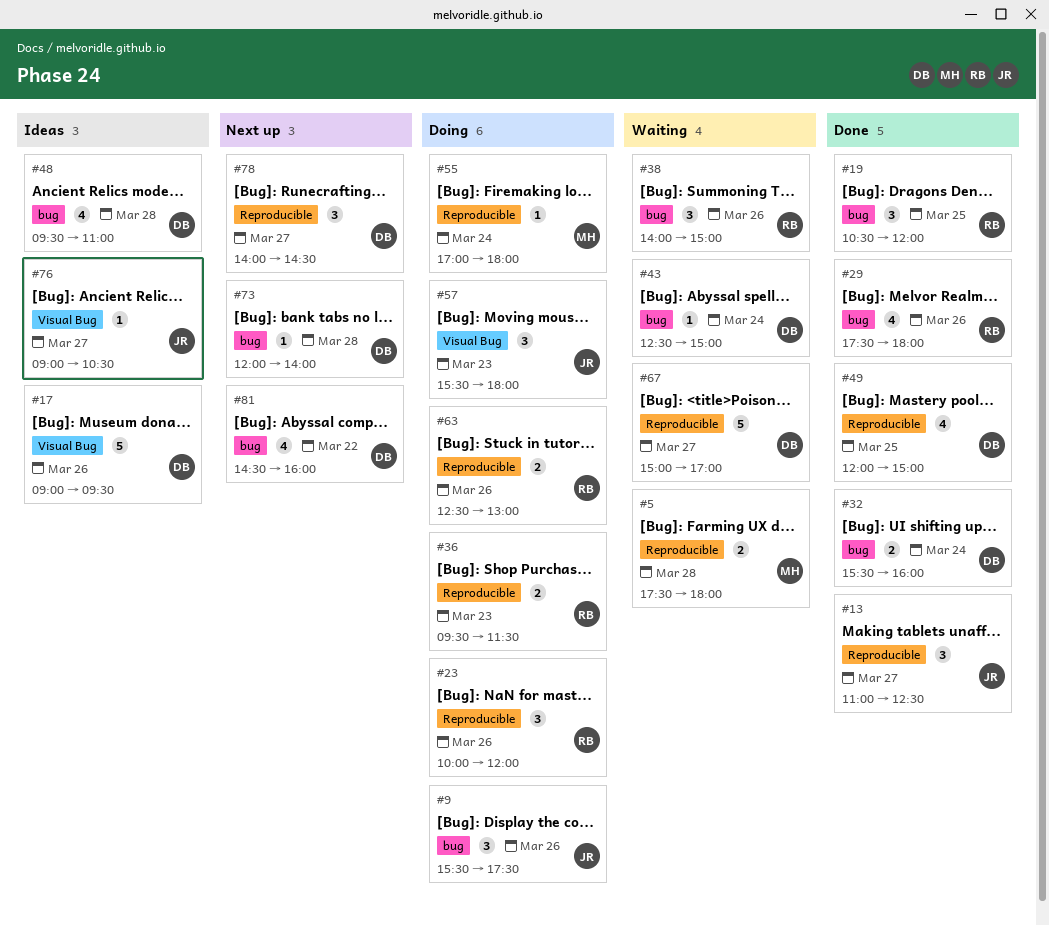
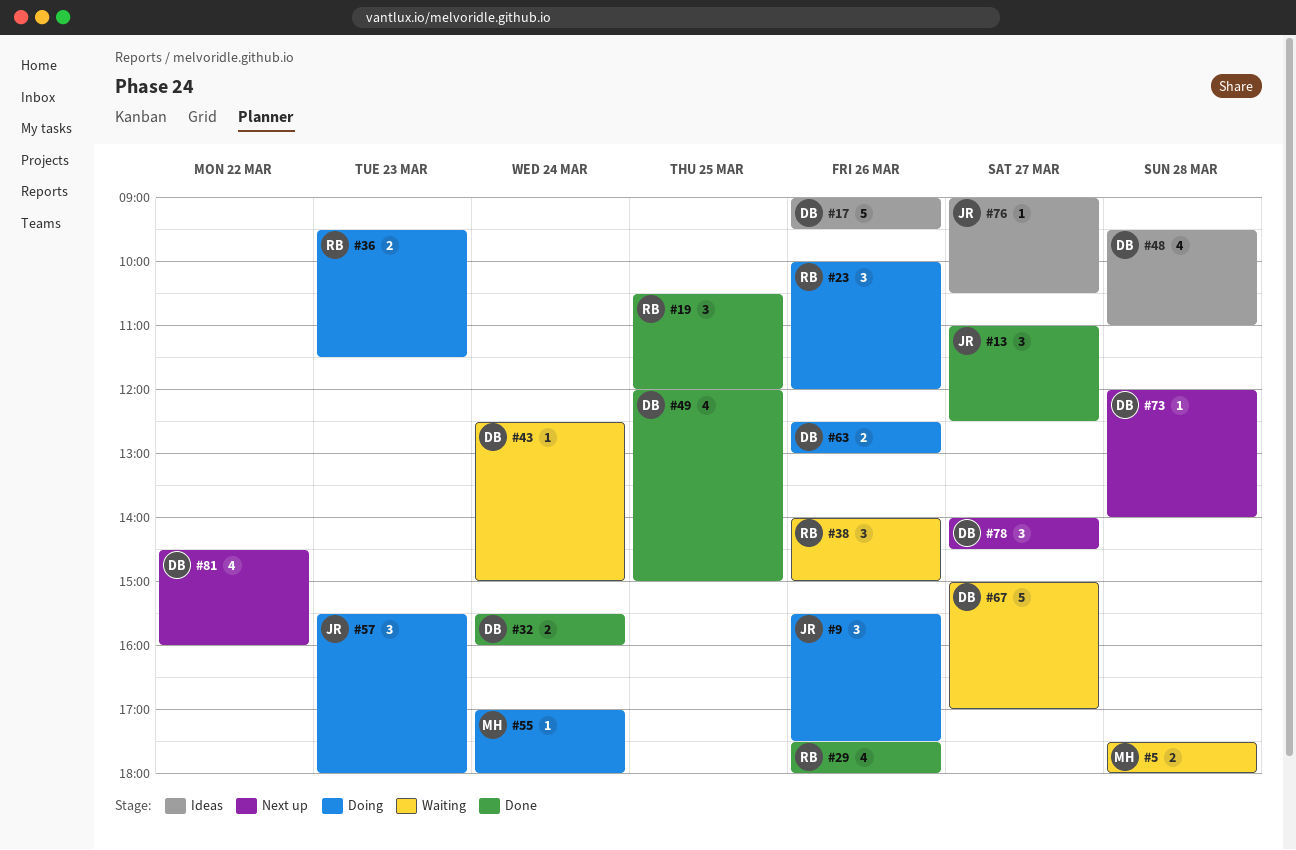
#63, owner: RB -> DB

